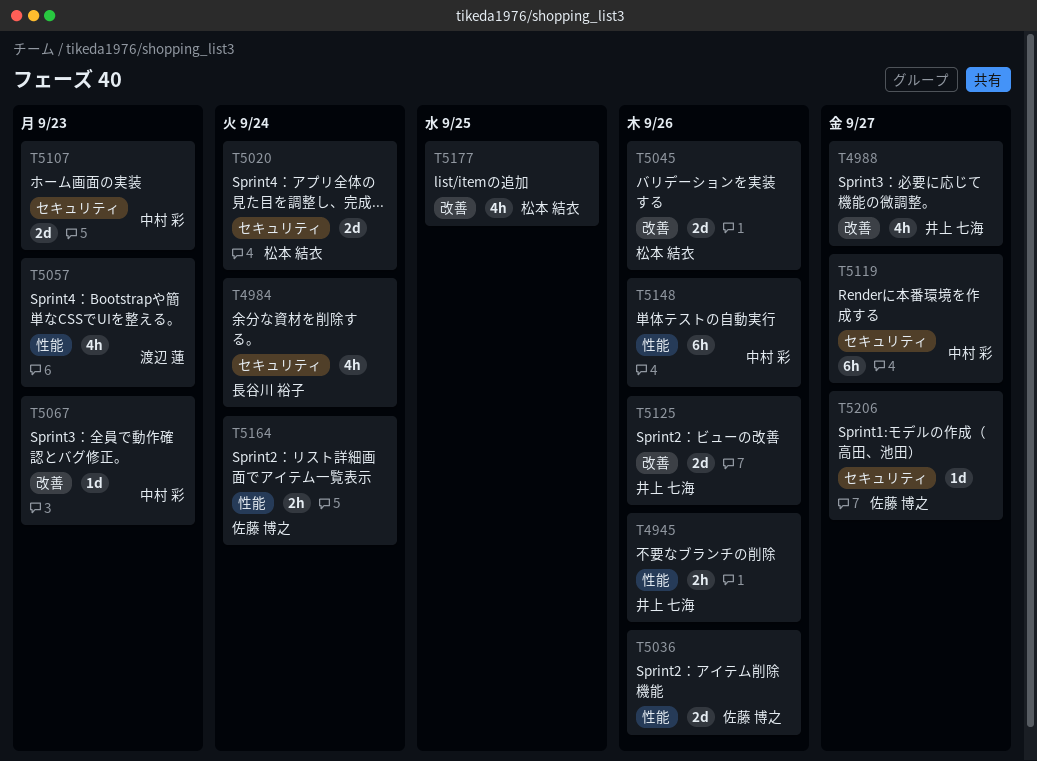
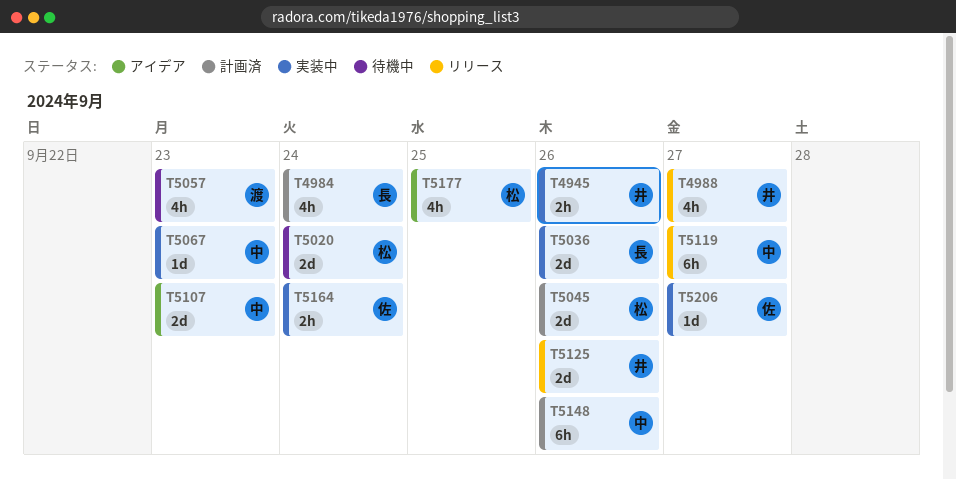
T5036, owner: 佐藤 博之 -> 長谷川 裕子

